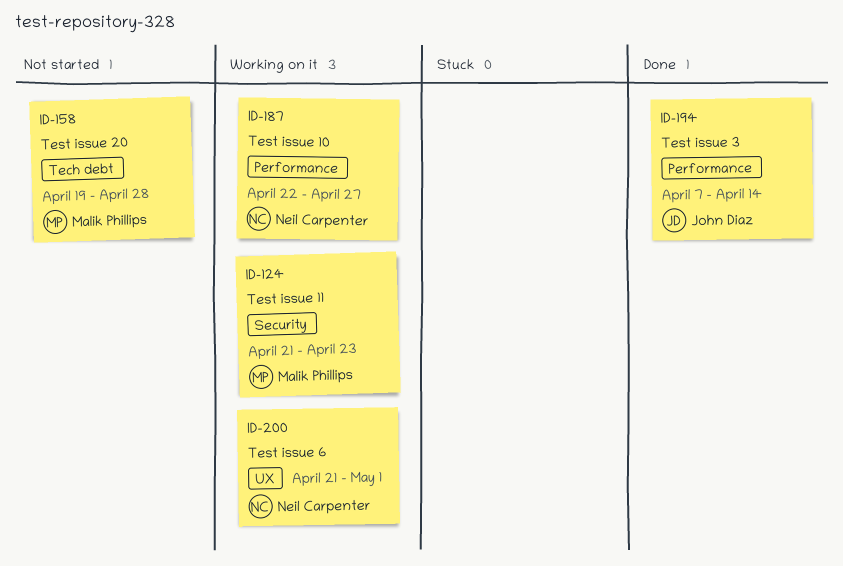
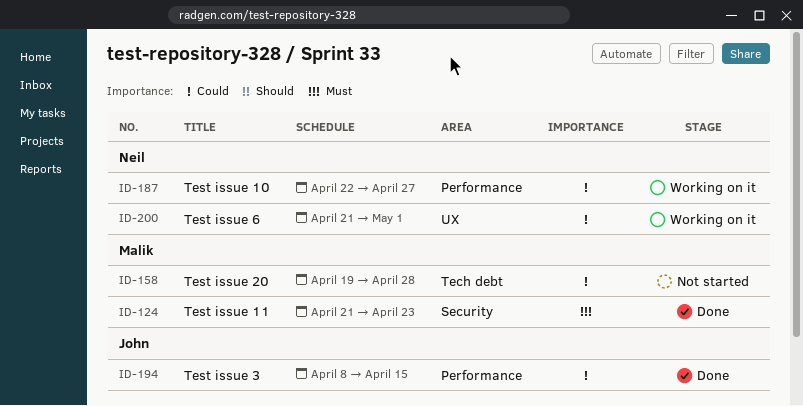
ID-124, status: Working on it -> Done
ID-194, start: Apr 7 -> Apr 8
ID-194, due: Apr 14 -> Apr 15

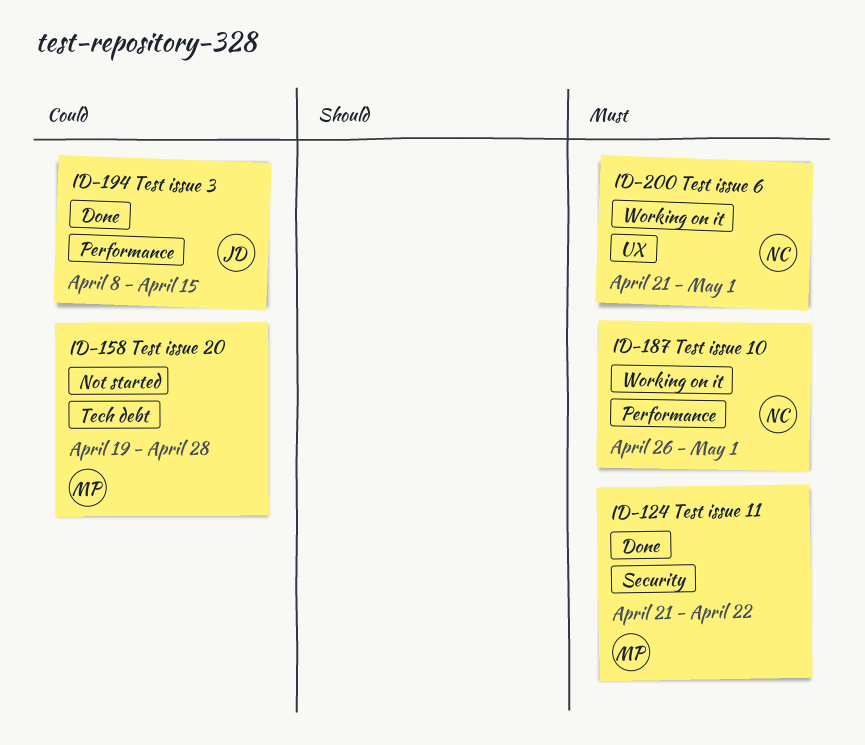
ID-124, due: Apr 23 -> Apr 22
ID-187, priority: Could -> Must
ID-187, start: Apr 22 -> Apr 26
ID-187, due: Apr 27 -> May 1
ID-200, priority: Could -> Must

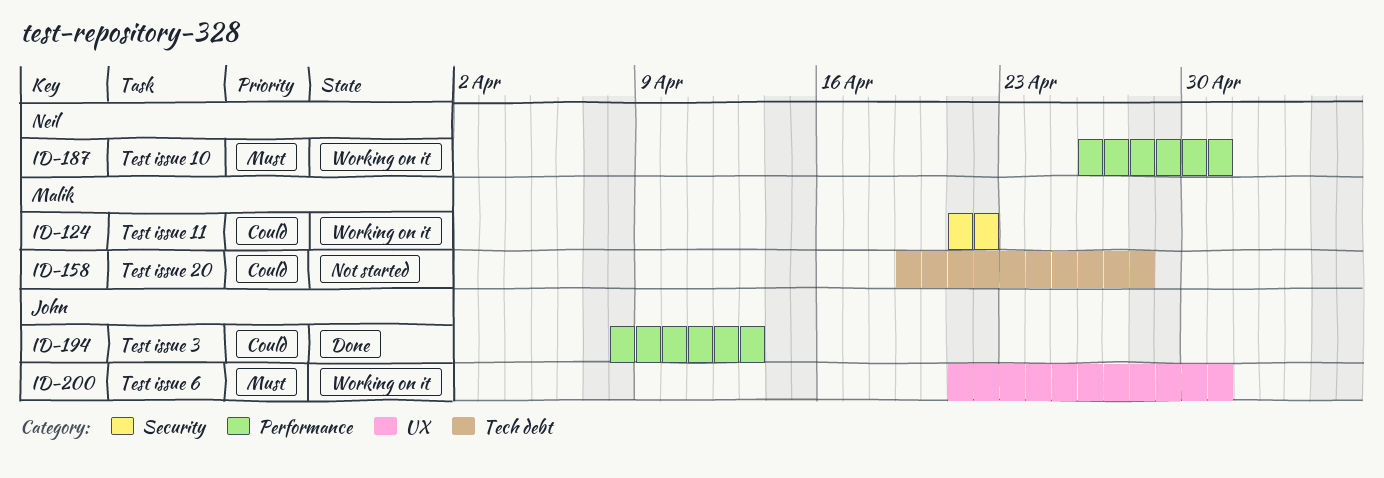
ID-124, status: Done -> Working on it
ID-124, priority: Must -> Could
ID-194, due: Apr 15 -> Apr 13
ID-200, owner: Neil -> John

